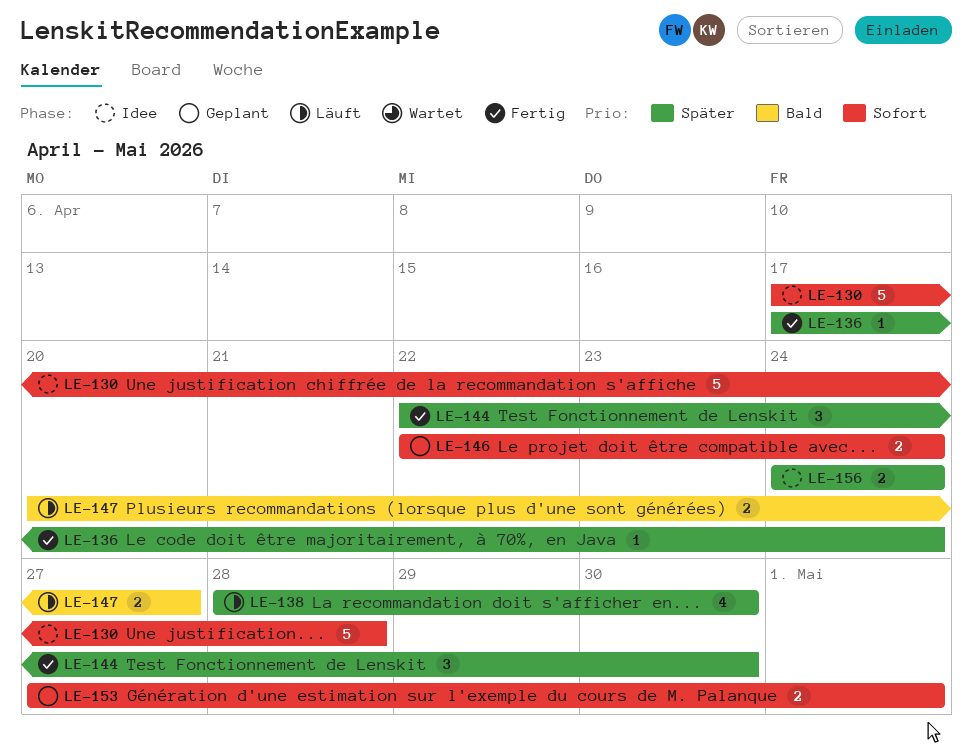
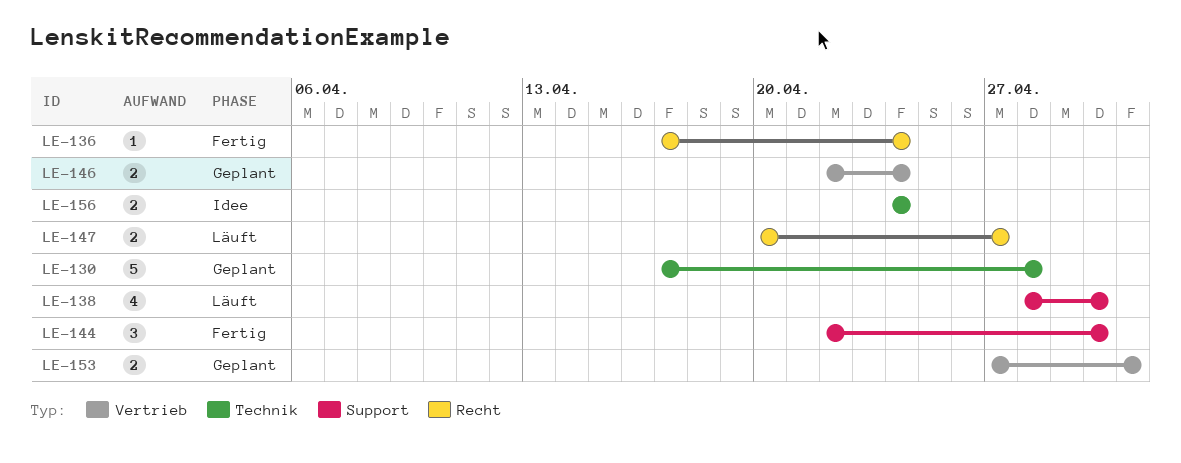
LE-130, status: Idee -> Geplant

